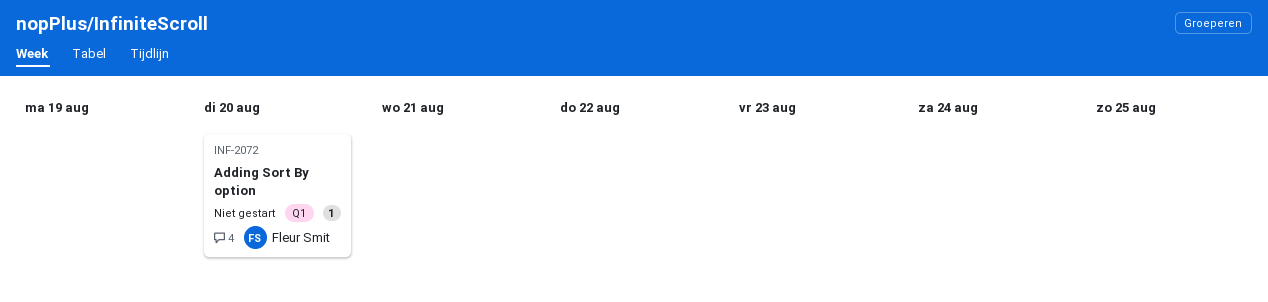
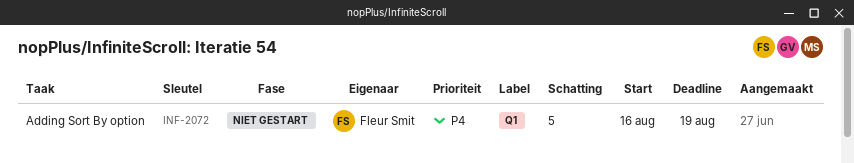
INF-2072, estimate: 1 -> 5
INF-2072, due: Aug 20 -> Aug 19

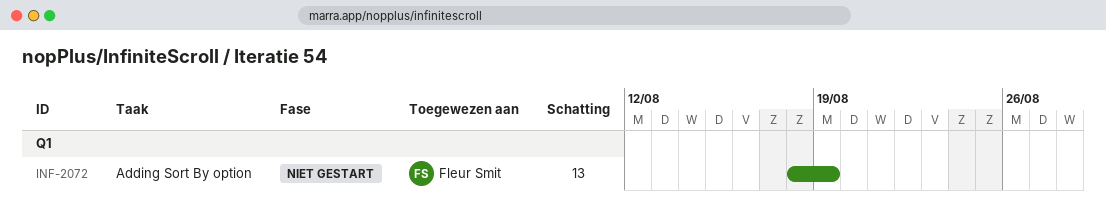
INF-2072, estimate: 5 -> 13
INF-2072, start: Aug 16 -> Aug 18

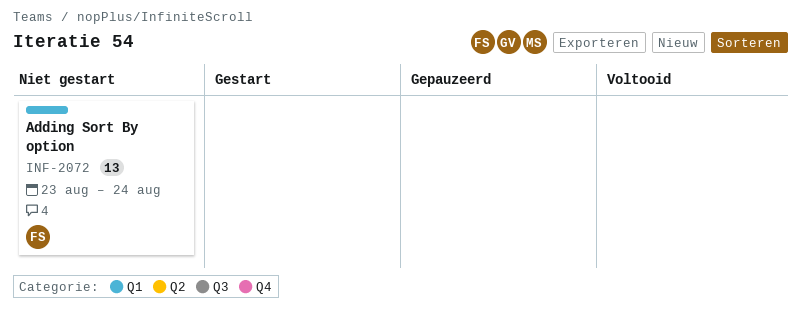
INF-2072, start: Aug 18 -> Aug 23
INF-2072, due: Aug 19 -> Aug 24

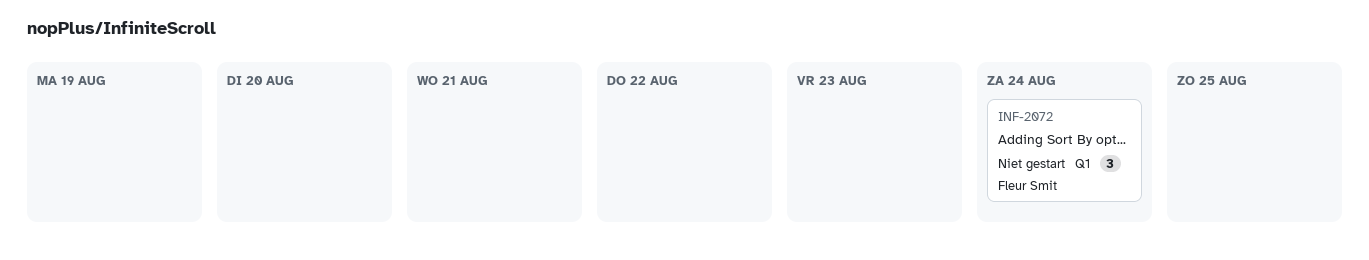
INF-2072, estimate: 13 -> 3

